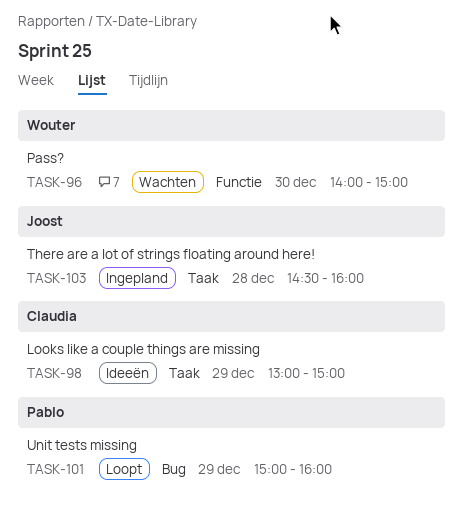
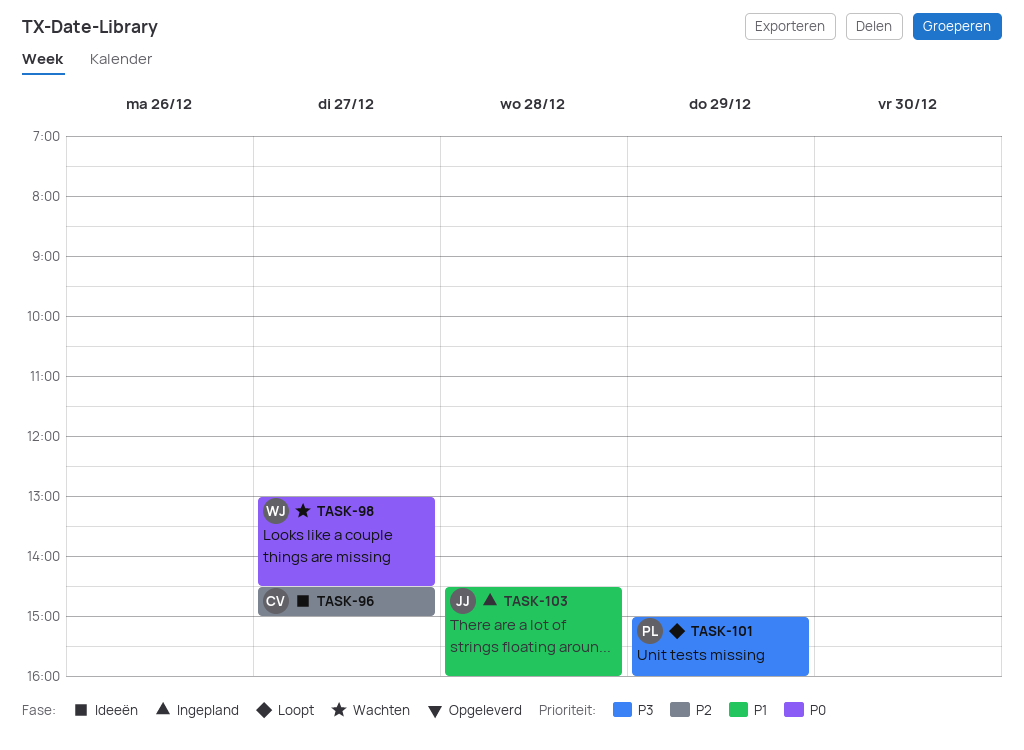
TASK-96, status: Wachten -> Ideeën
TASK-96, owner: Wouter -> Claudia
TASK-96, day: Dec 30 -> Dec 27
TASK-96, begins: 14:00 -> 14:30
TASK-98, status: Ideeën -> Wachten
TASK-98, owner: Claudia -> Wouter
TASK-98, day: Dec 29 -> Dec 27
TASK-98, ends: 15:00 -> 14:30

